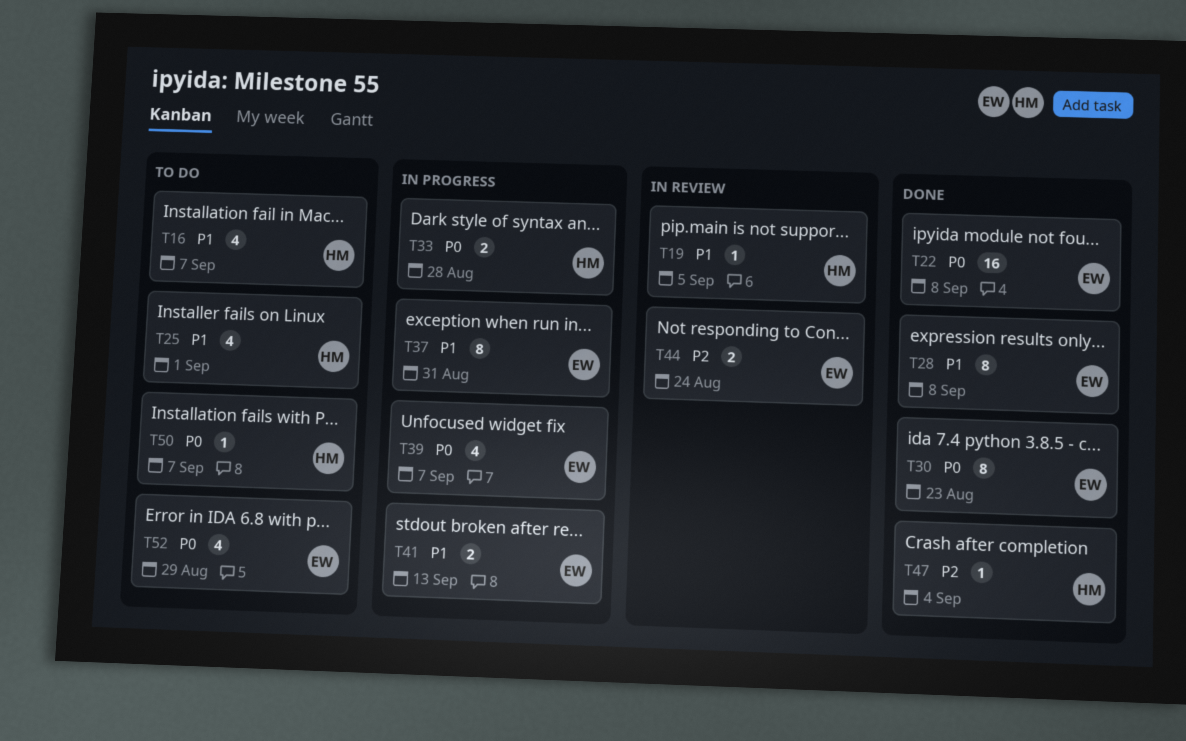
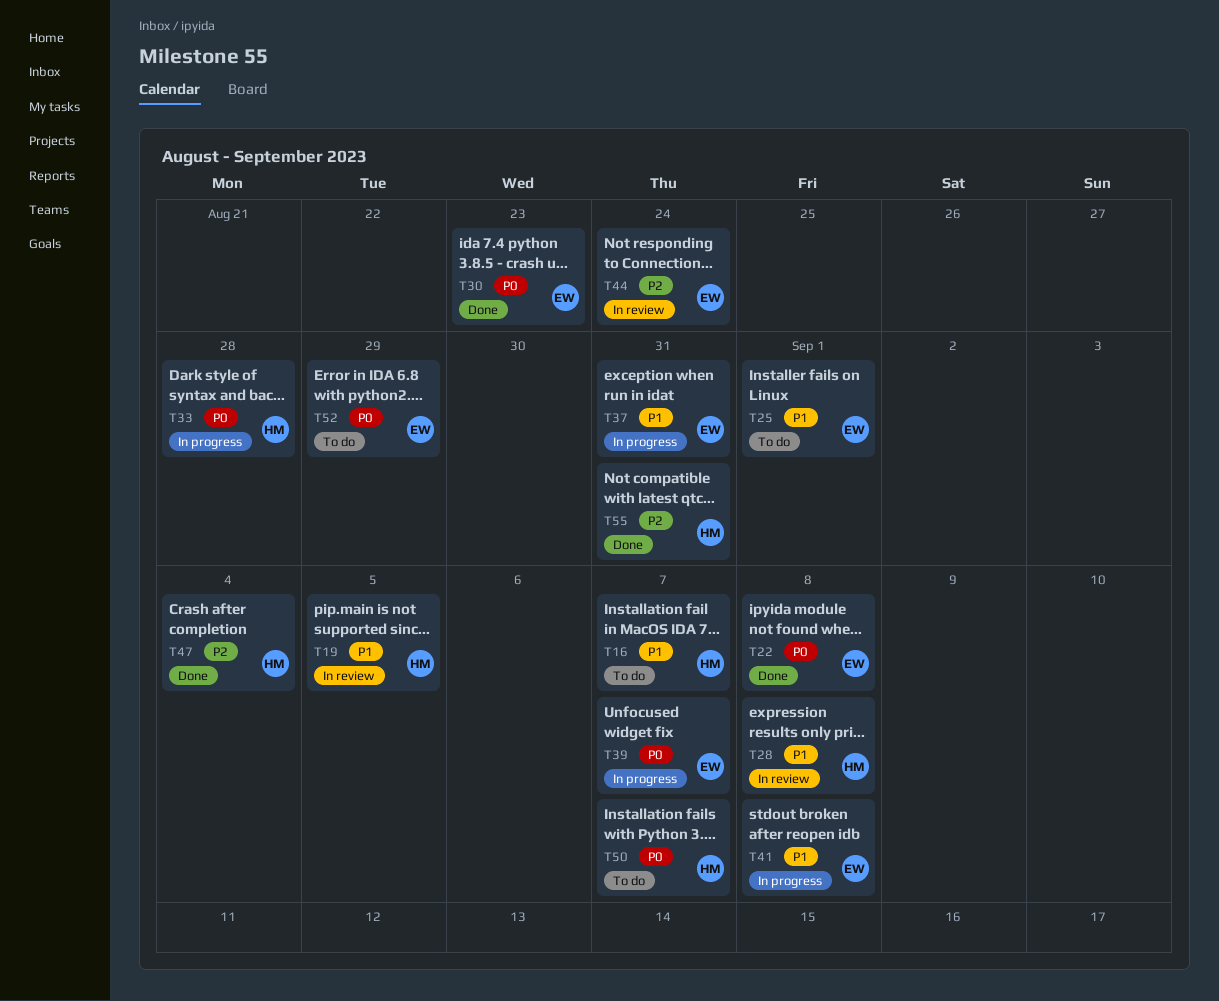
T25, owner: HM -> EW
T28, status: Done -> In review
T28, owner: EW -> HM
T41, due: Sep 13 -> Sep 8
T55: none -> present

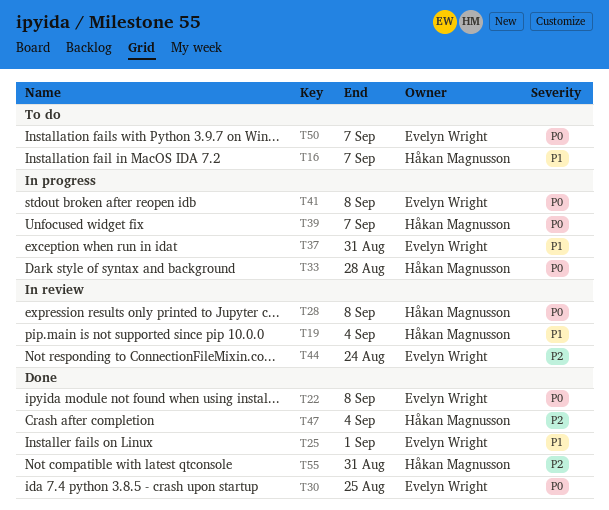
T19, due: Sep 5 -> Sep 4
T25, status: To do -> Done
T28, priority: P1 -> P0
T30, due: Aug 23 -> Aug 25
T39, owner: Evelyn Wright -> Håkan Magnusson
T41, priority: P1 -> P0
T50, owner: Håkan Magnusson -> Evelyn Wright
T52: present -> none

